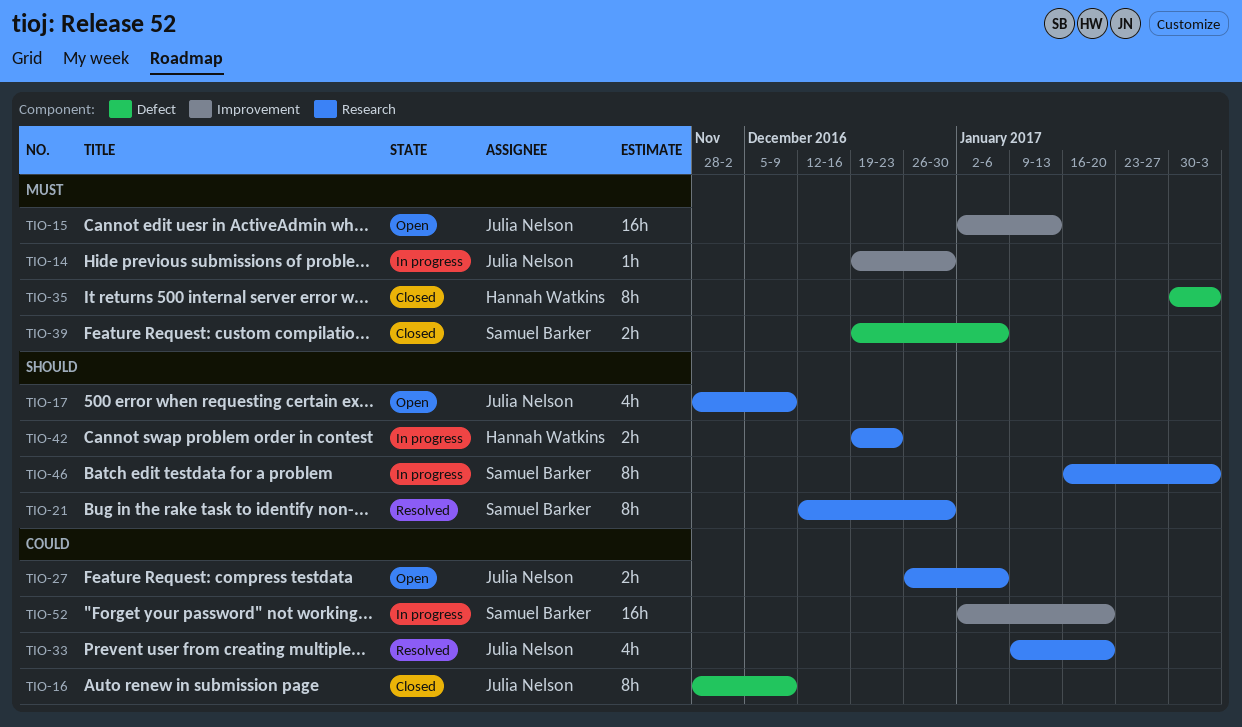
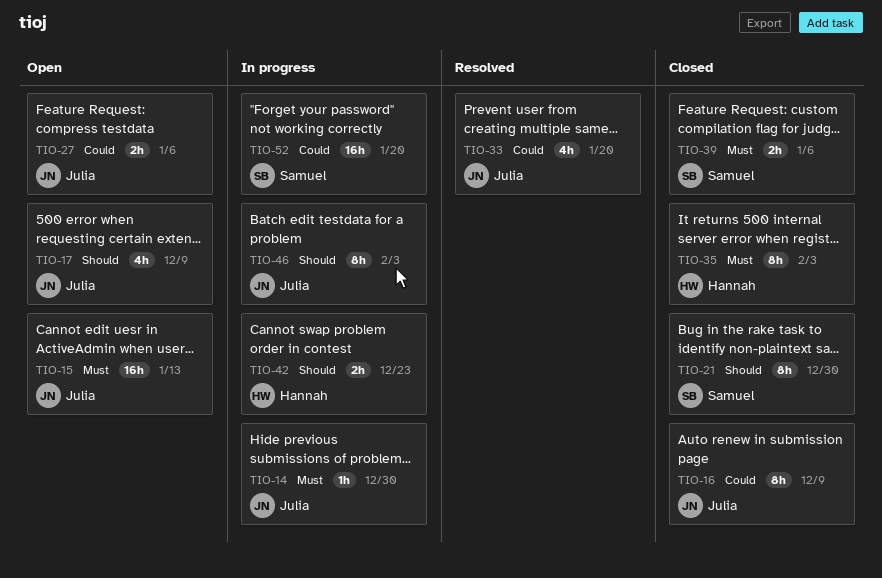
TIO-21, status: Resolved -> Closed
TIO-46, owner: Samuel Barker -> Julia Nelson

